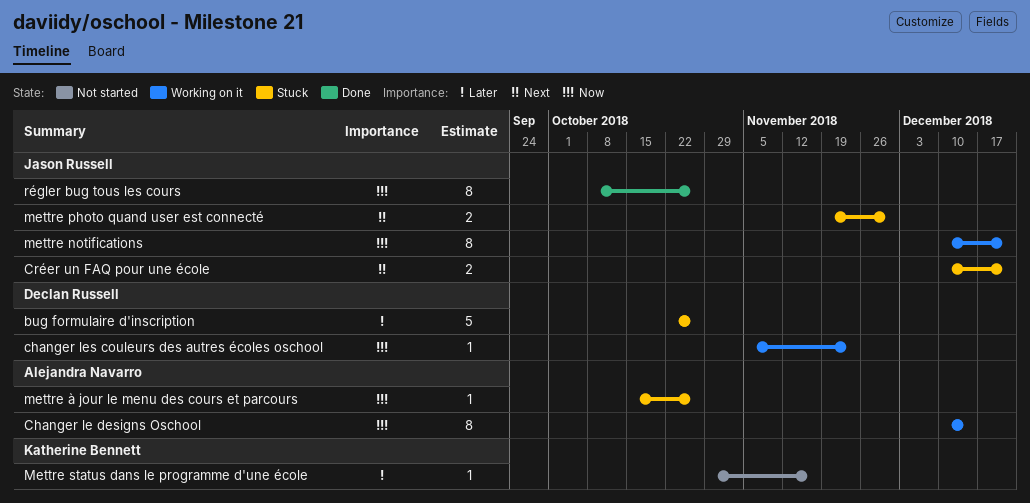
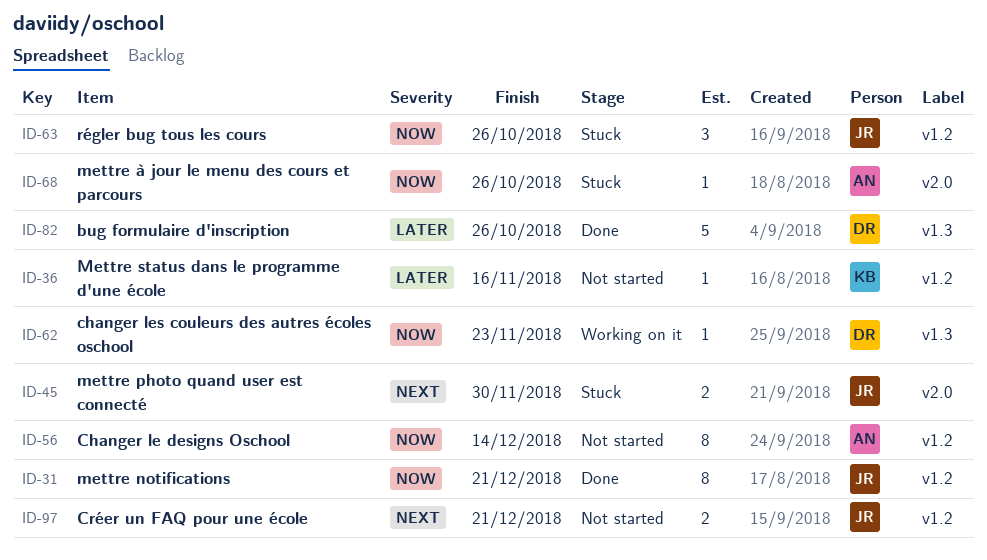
bug formulaire d'inscription, status: Stuck -> Done
Changer le designs Oschool, status: Working on it -> Not started
Créer un FAQ pour une école, status: Stuck -> Not started
mettre notifications, status: Working on it -> Done
régler bug tous les cours, status: Done -> Stuck
régler bug tous les cours, estimate: 8 -> 3

